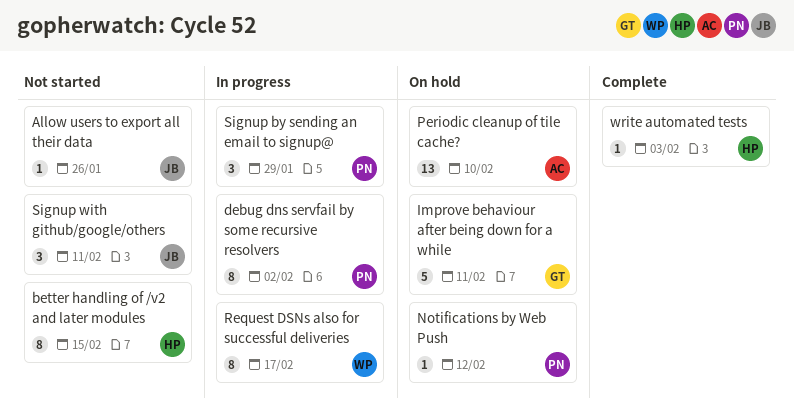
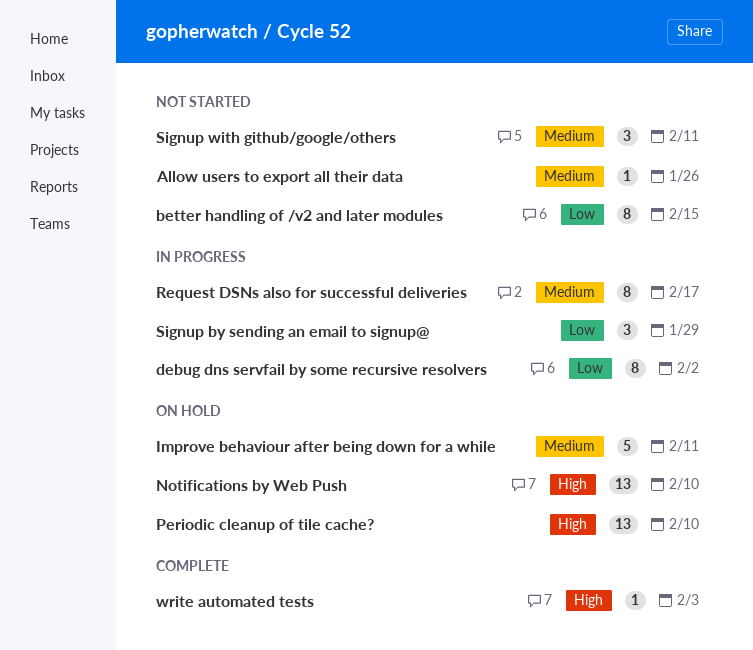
Notifications by Web Push, estimate: 1 -> 13
Notifications by Web Push, due: Feb 12 -> Feb 10

